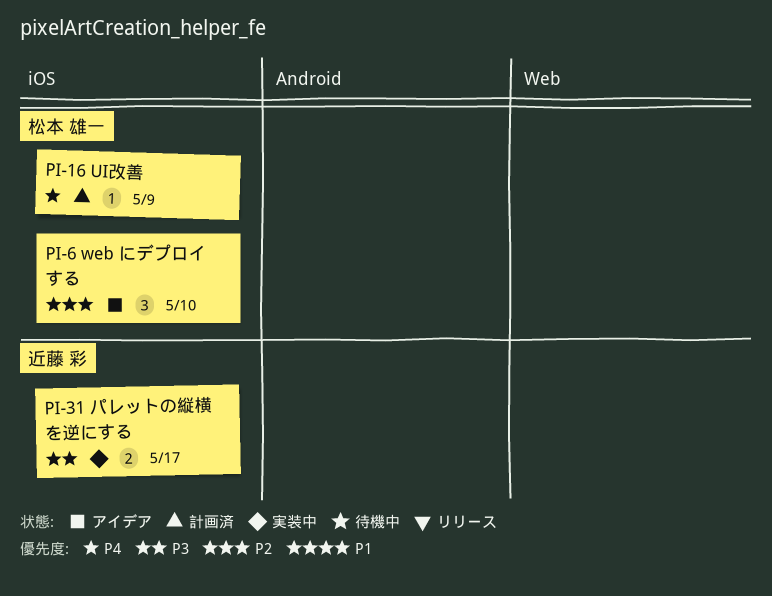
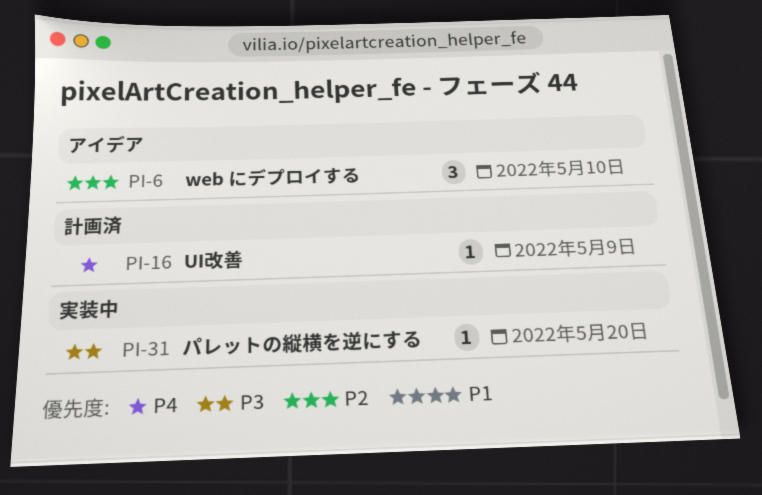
PI-31, estimate: 2 -> 1
PI-31, due: May 17 -> May 20

